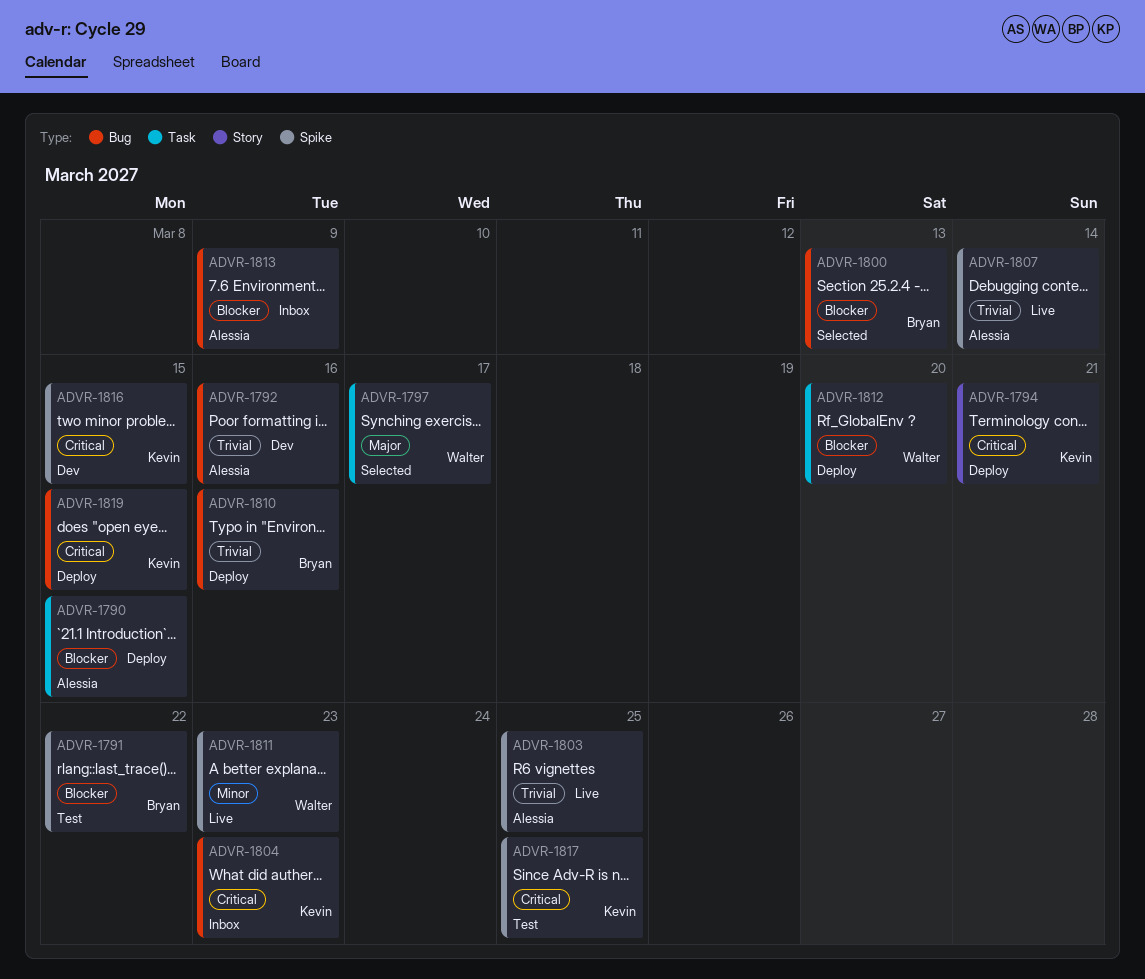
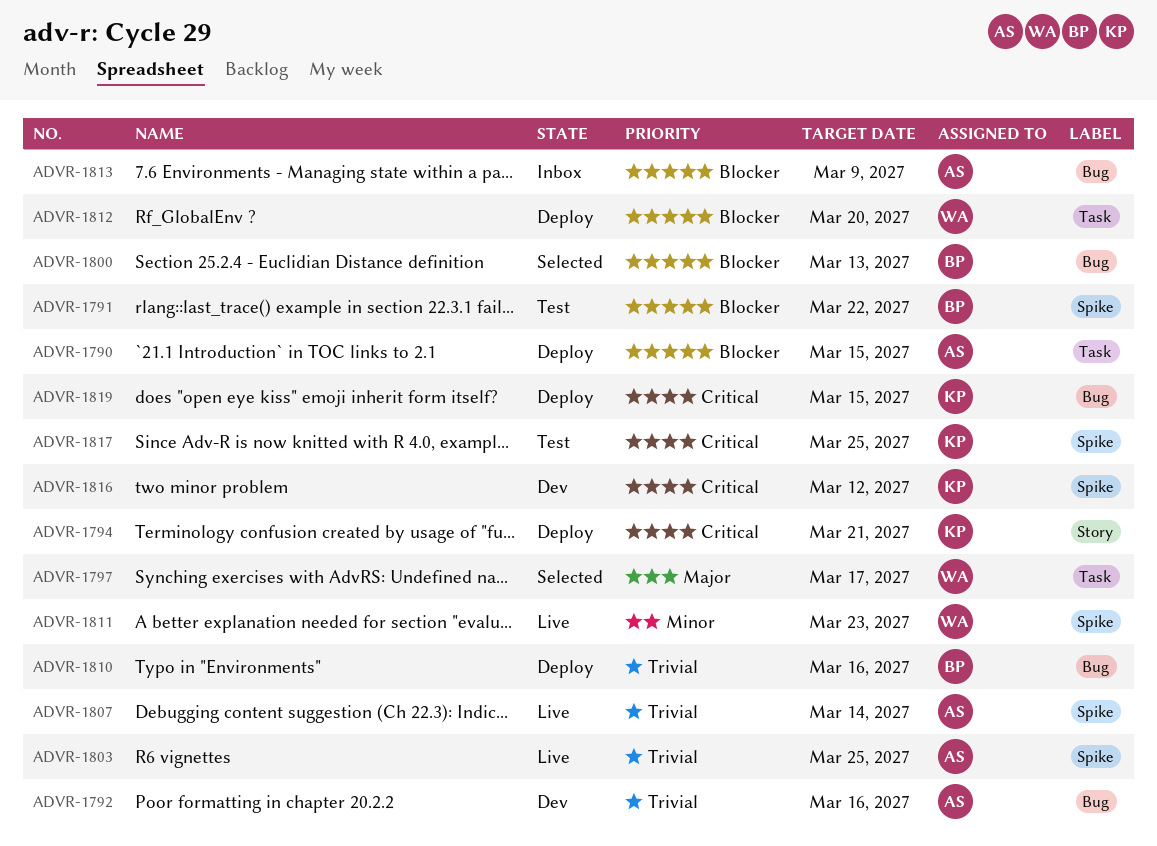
ADVR-1804: present -> none
ADVR-1816, due: Mar 15 -> Mar 12

